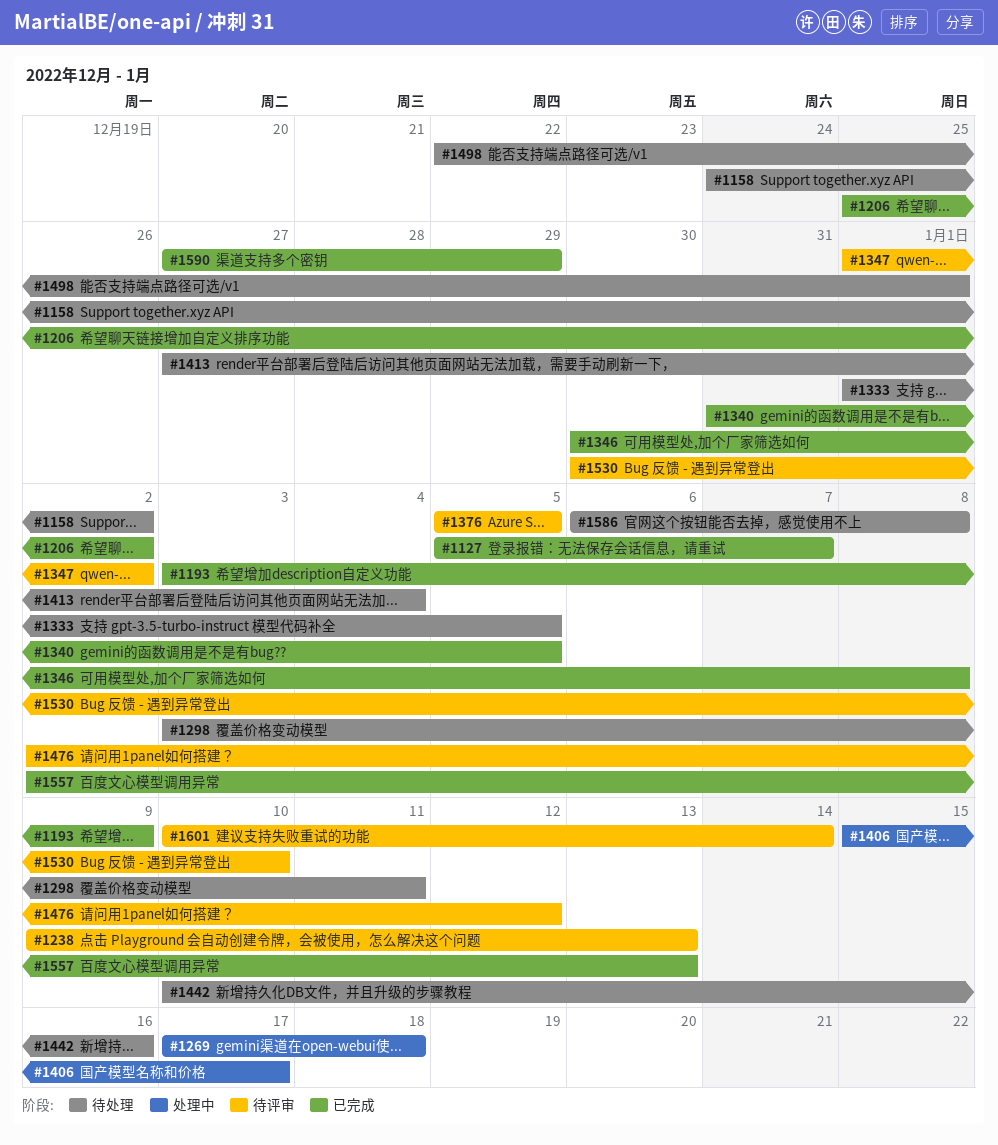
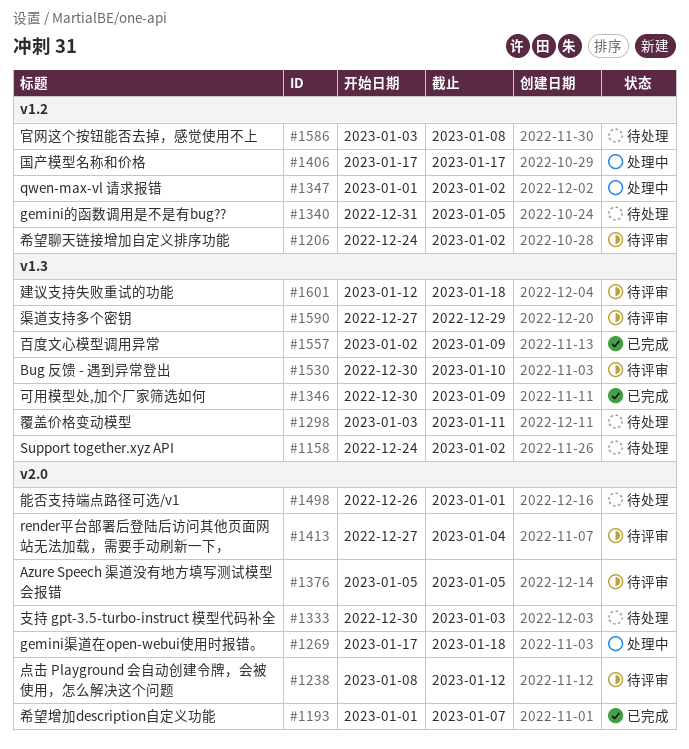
#1127: present -> none
#1193, start: Jan 3 -> Jan 1
#1193, due: Jan 9 -> Jan 7
#1206, status: 已完成 -> 待评审
#1206, start: Dec 25 -> Dec 24
#1238, start: Jan 9 -> Jan 8
#1238, due: Jan 13 -> Jan 12
#1333, start: Jan 1 -> Dec 30
#1333, due: Jan 5 -> Jan 3
#1340, status: 已完成 -> 待处理
#1346, due: Jan 8 -> Jan 9
#1347, status: 待评审 -> 处理中
#1406, start: Jan 15 -> Jan 17
#1413, status: 待处理 -> 待评审
#1442: present -> none
#1476: present -> none
#1498, start: Dec 22 -> Dec 26
#1557, due: Jan 13 -> Jan 9
#1586, start: Jan 6 -> Jan 3
#1590, status: 已完成 -> 待评审
#1601, start: Jan 10 -> Jan 12
#1601, due: Jan 14 -> Jan 18

